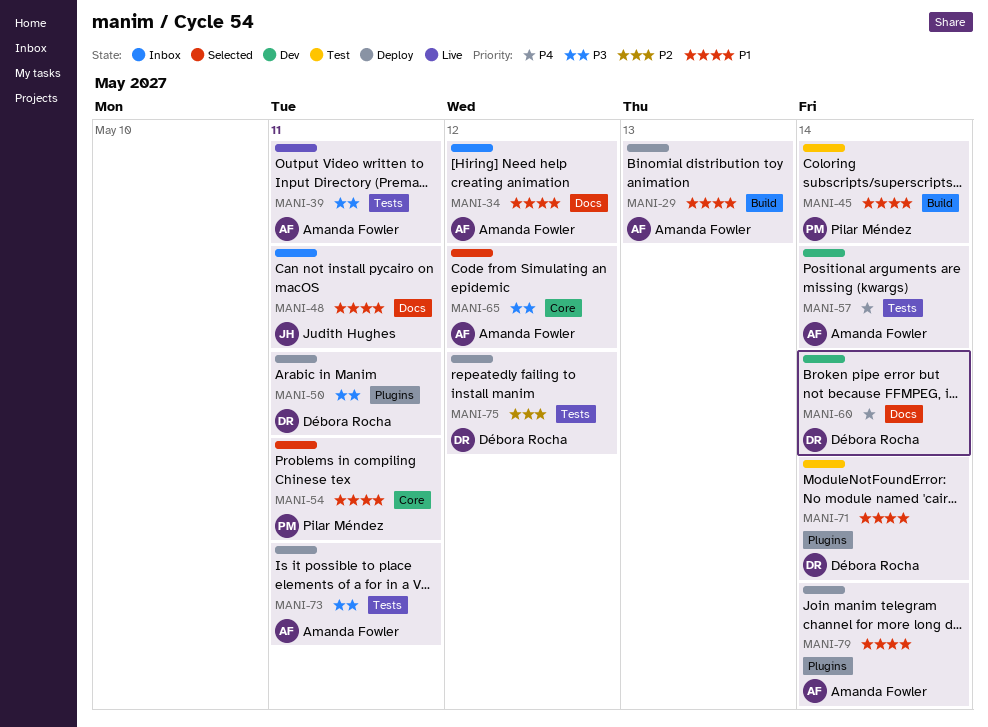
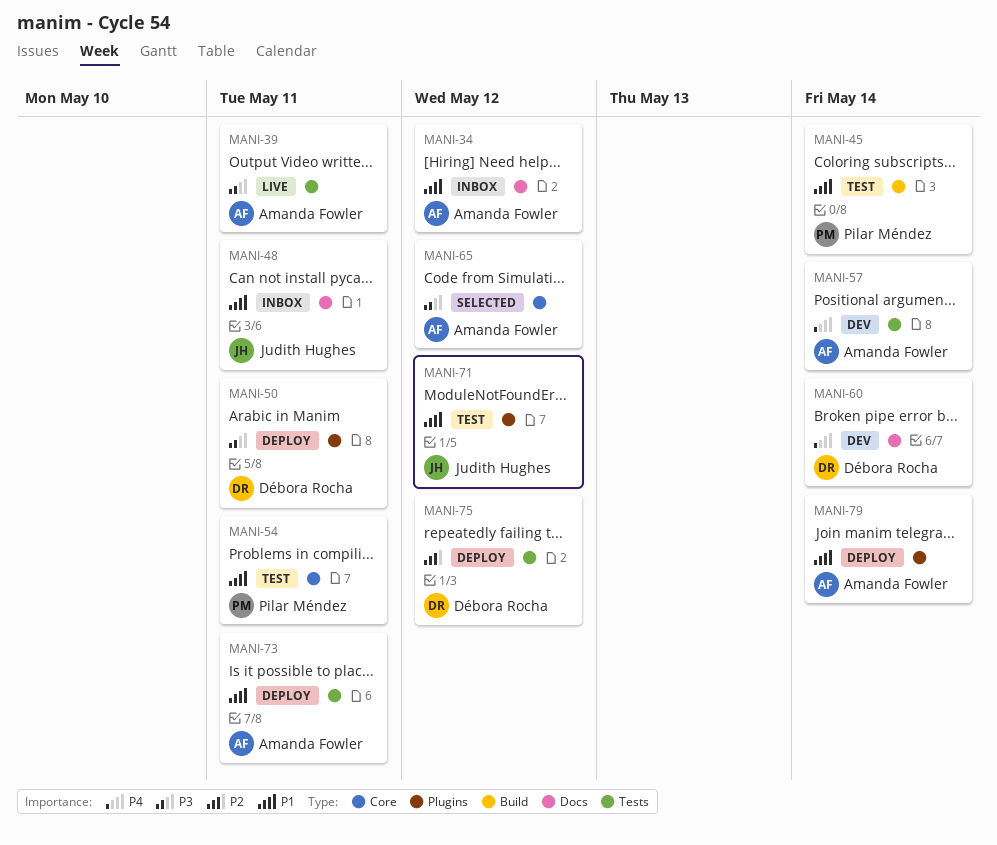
MANI-29: present -> none
MANI-54, status: Selected -> Test
MANI-71, owner: Débora Rocha -> Judith Hughes
MANI-71, due: May 14 -> May 12
MANI-73, priority: P3 -> P1

